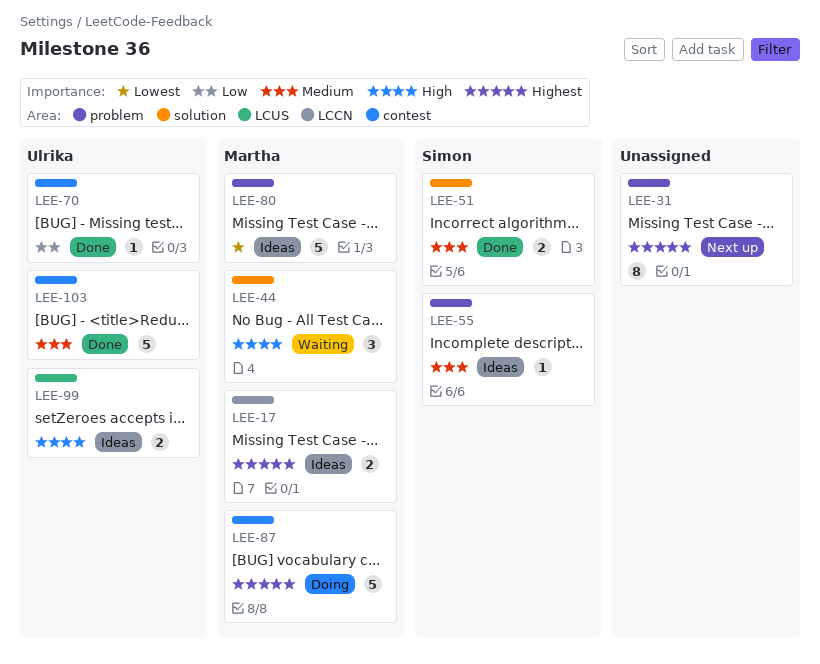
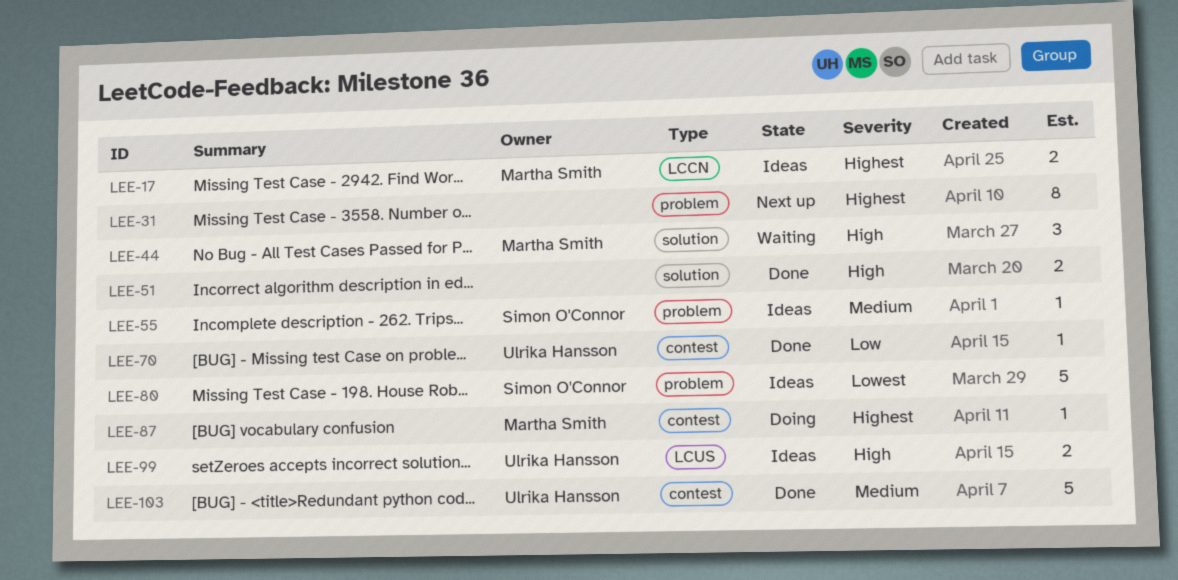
LEE-51, owner: Simon O'Connor -> none
LEE-51, priority: Medium -> High
LEE-80, owner: Martha Smith -> Simon O'Connor
LEE-87, estimate: 5 -> 1

